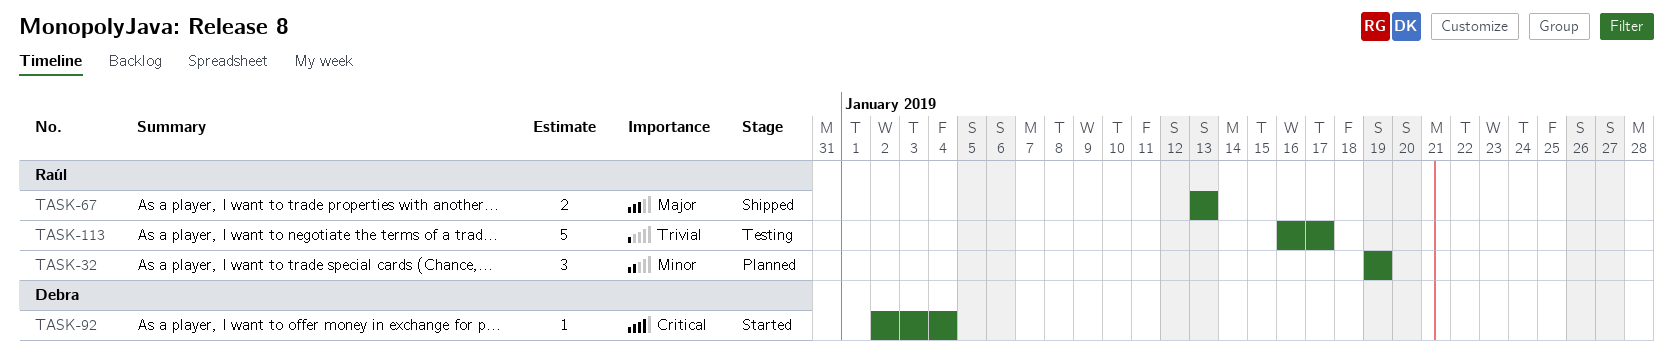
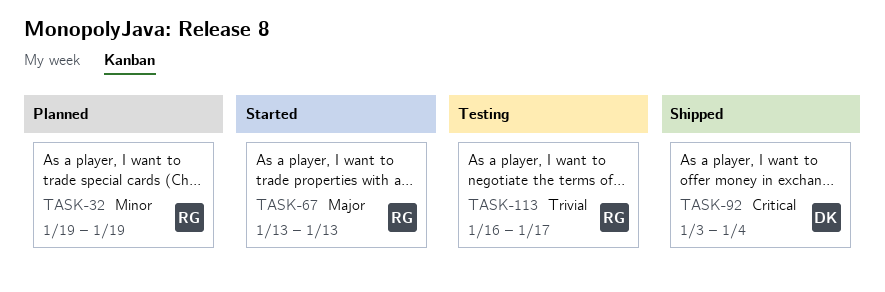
TASK-67, status: Shipped -> Started
TASK-92, status: Started -> Shipped
TASK-92, start: Jan 2 -> Jan 3

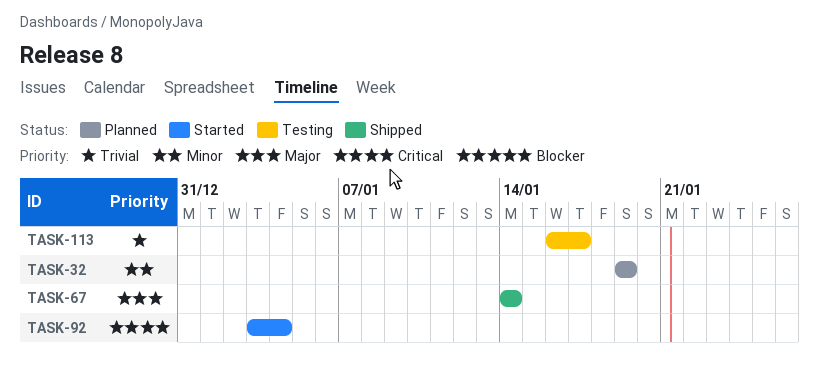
TASK-67, status: Started -> Shipped
TASK-67, start: Jan 13 -> Jan 14
TASK-67, due: Jan 13 -> Jan 14
TASK-92, status: Shipped -> Started

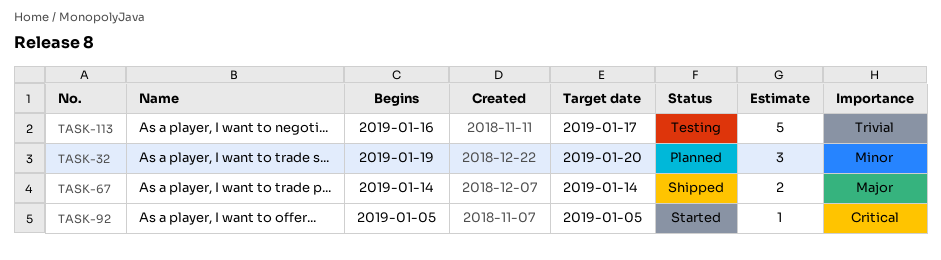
TASK-32, due: Jan 19 -> Jan 20
TASK-92, start: Jan 3 -> Jan 5
TASK-92, due: Jan 4 -> Jan 5

